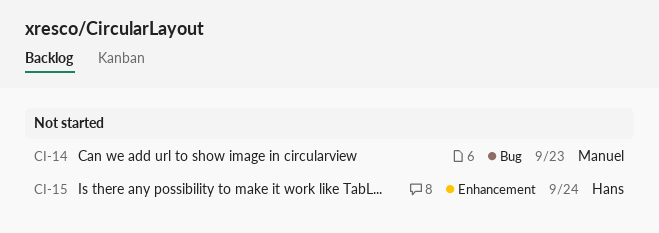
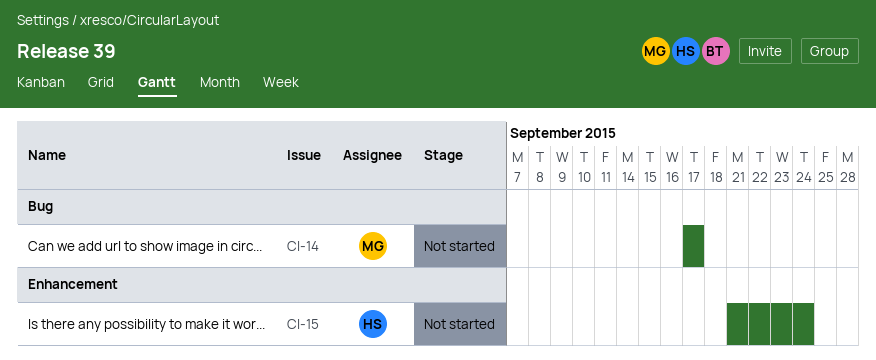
CI-14, due: Sep 23 -> Sep 17

